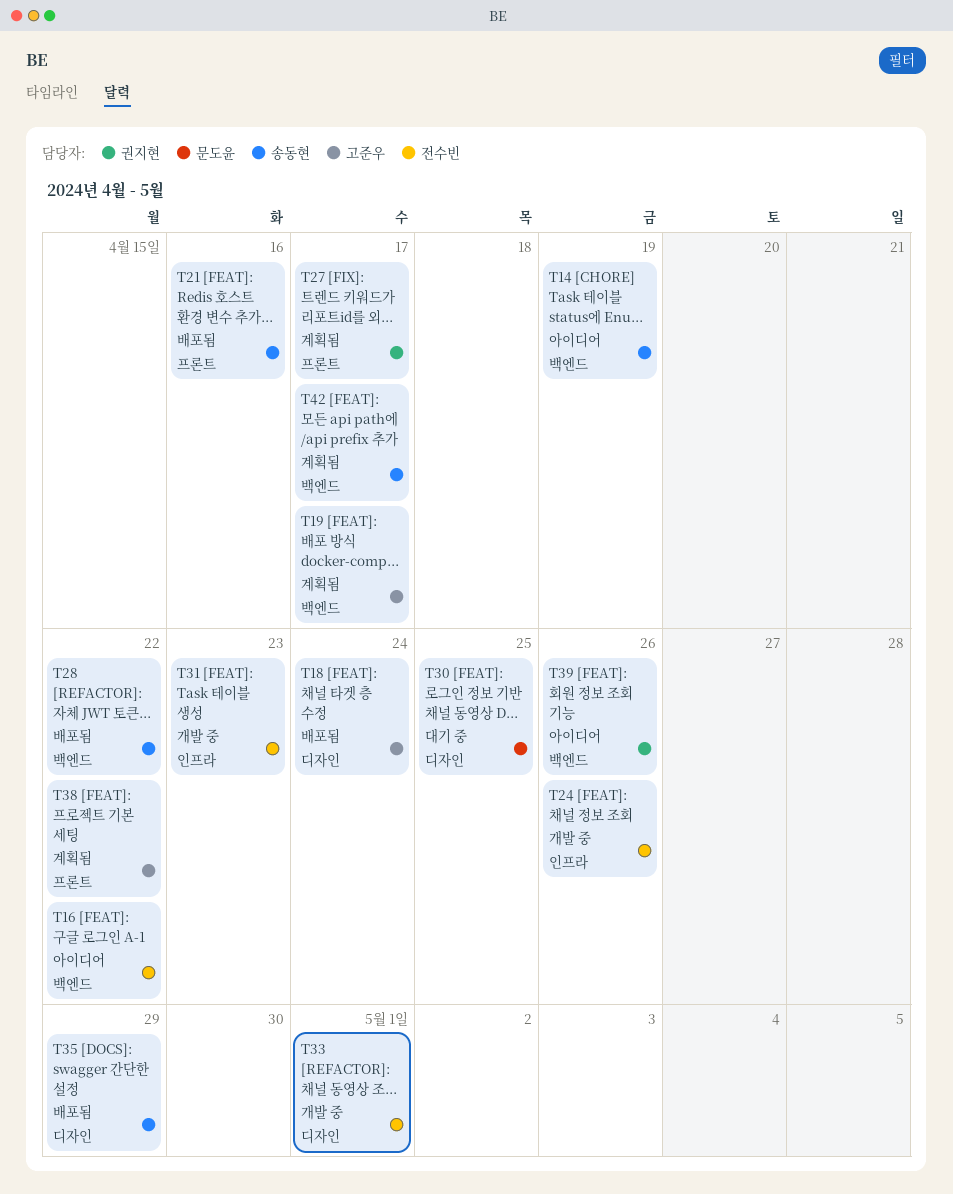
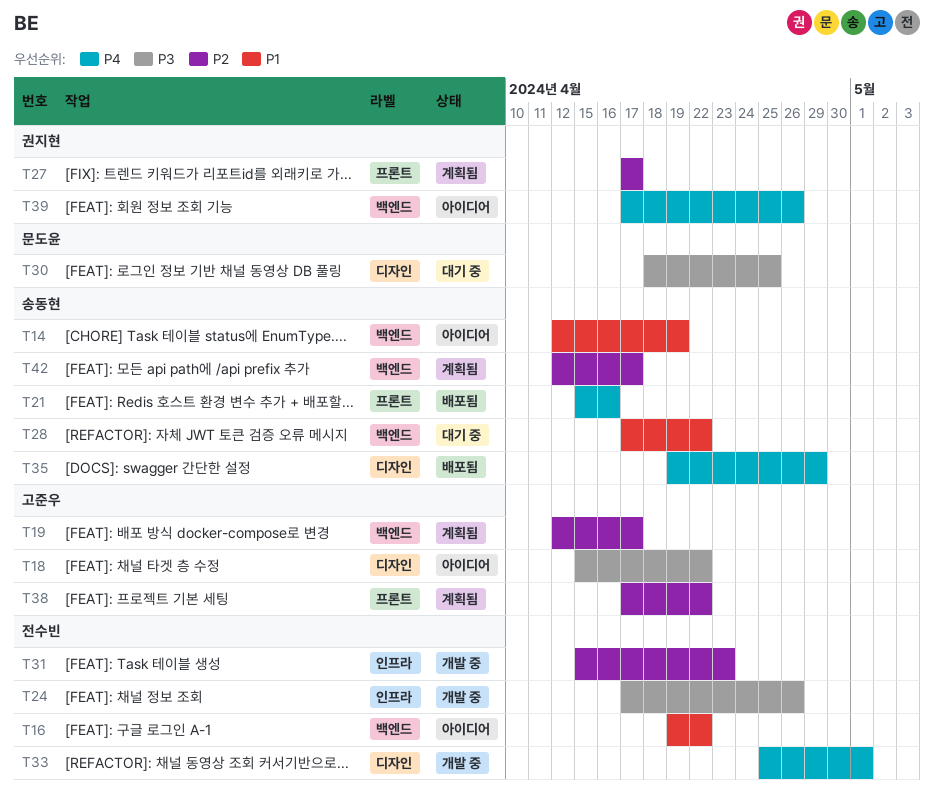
T18, status: 배포됨 -> 아이디어
T18, due: Apr 24 -> Apr 22
T28, status: 배포됨 -> 대기 중

